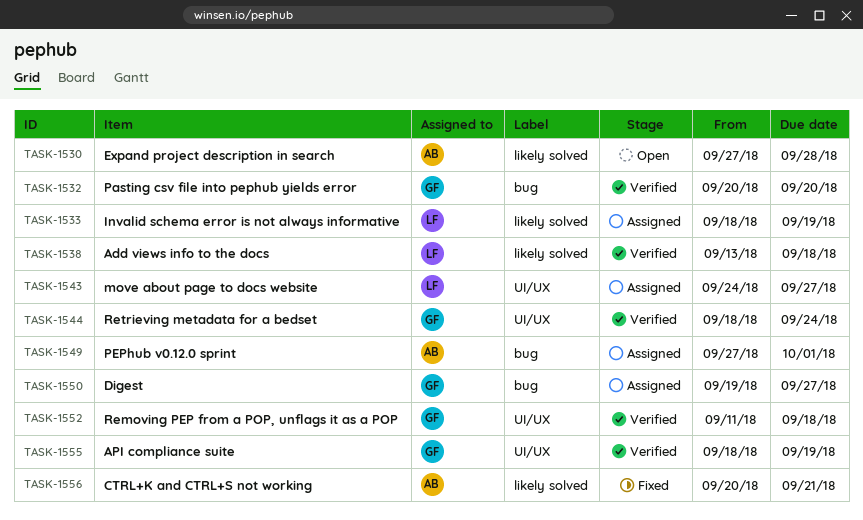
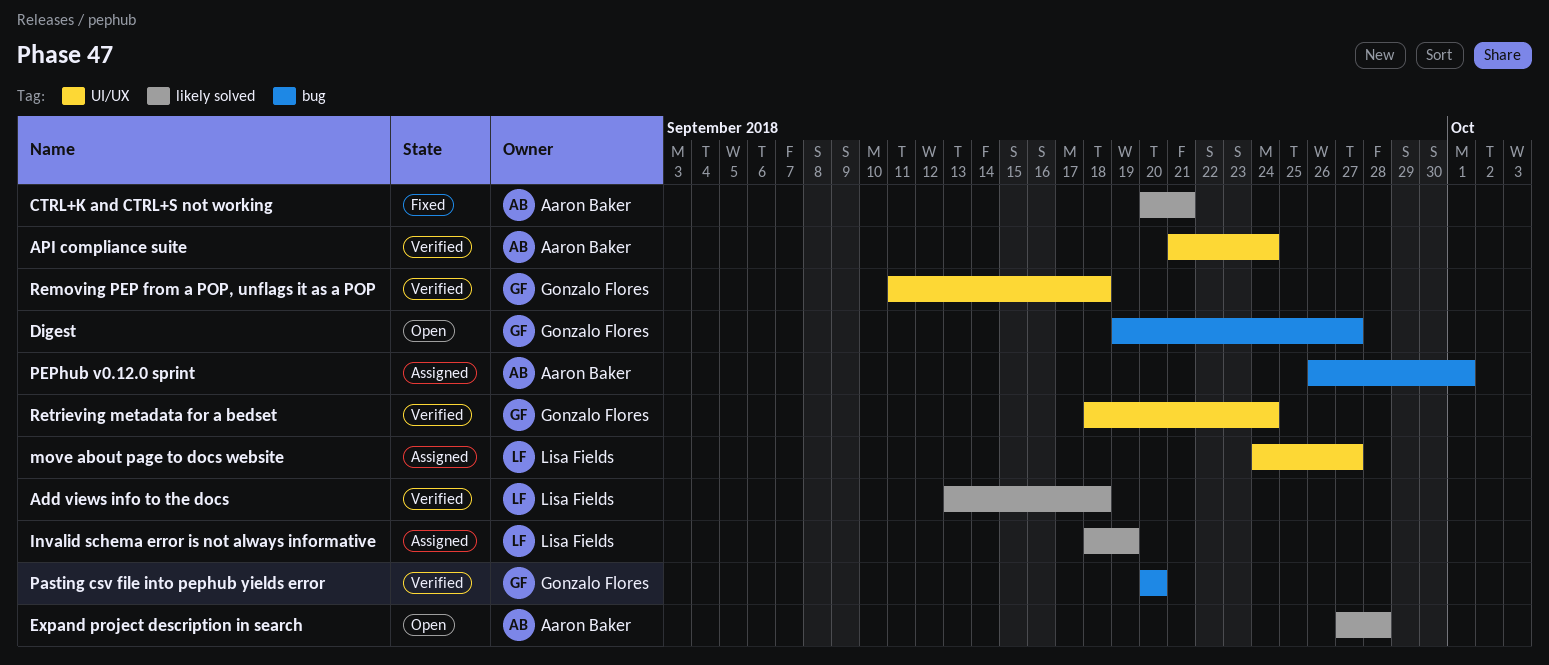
API compliance suite, owner: Gonzalo Flores -> Aaron Baker
API compliance suite, start: Sep 18 -> Sep 21
API compliance suite, due: Sep 19 -> Sep 24
Digest, status: Assigned -> Open
PEPhub v0.12.0 sprint, start: Sep 27 -> Sep 26

